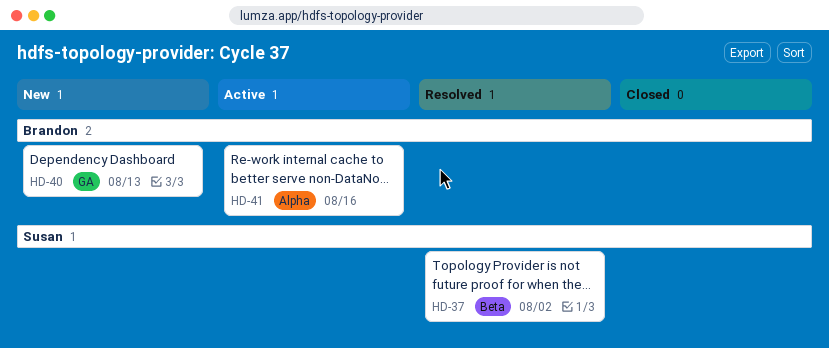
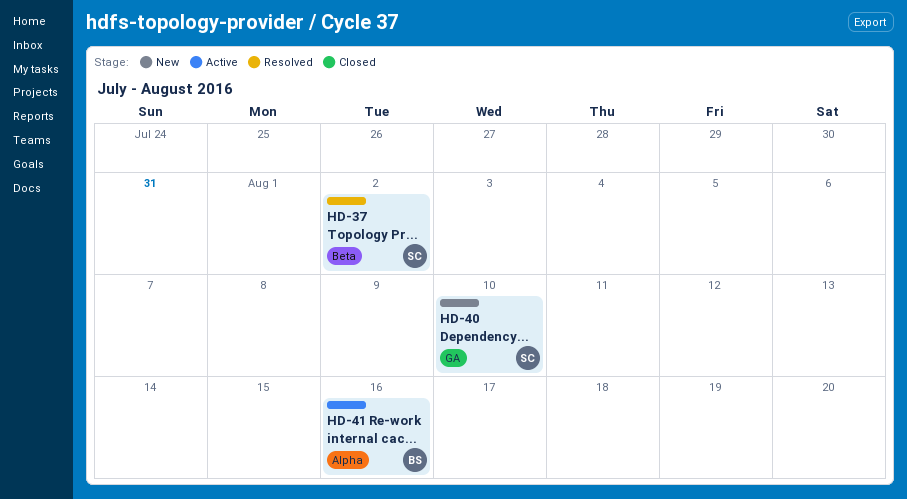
HD-40, owner: Brandon -> Susan
HD-40, due: Aug 13 -> Aug 10

